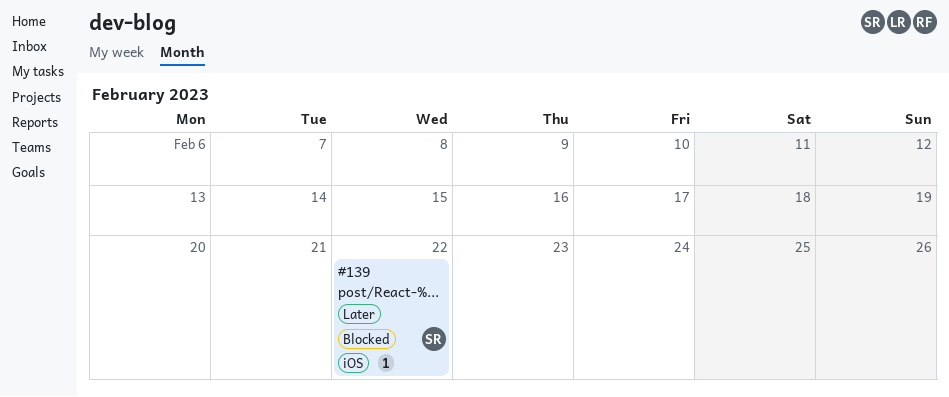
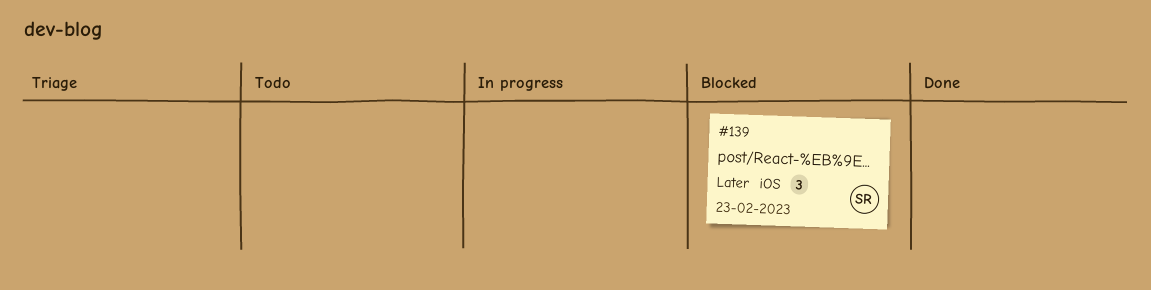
#139, estimate: 1 -> 3
#139, due: Feb 22 -> Feb 23

